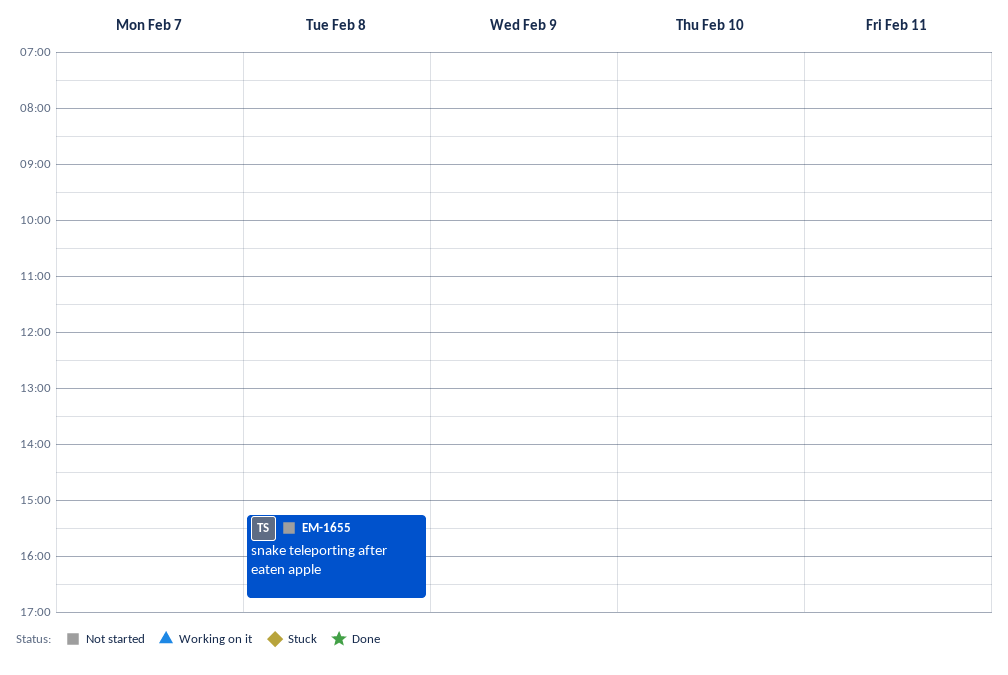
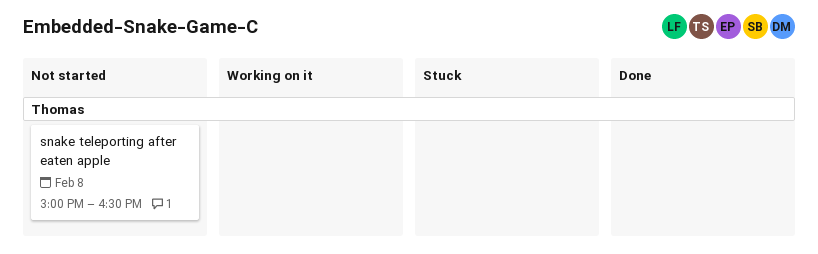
snake teleporting after eaten apple, begins: 15:15 -> 15:00
snake teleporting after eaten apple, ends: 16:45 -> 16:30

